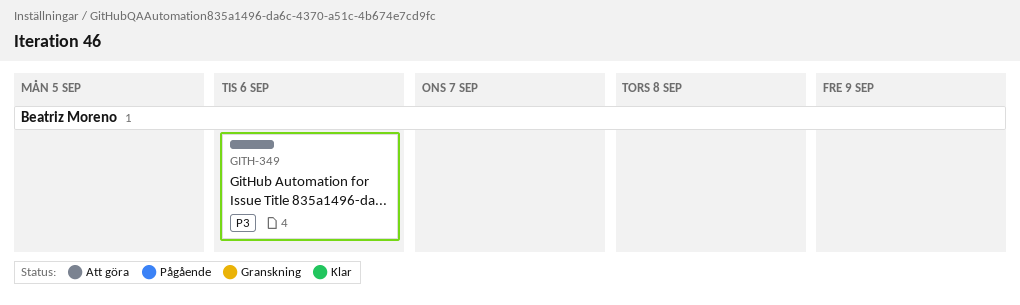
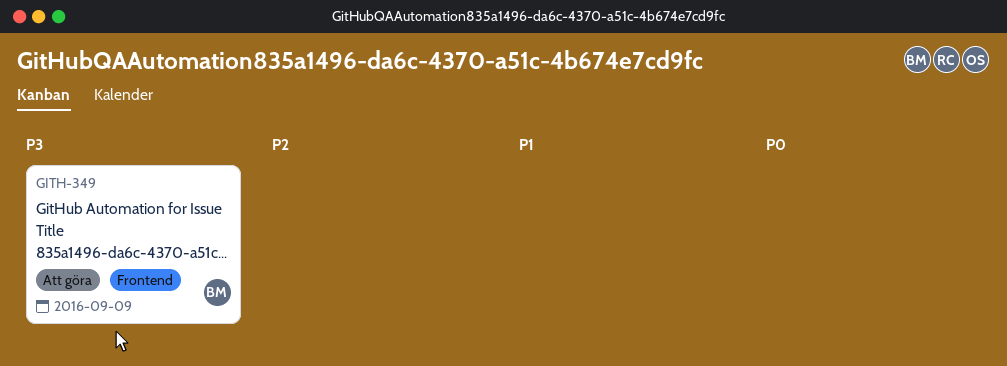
GITH-349, due: Sep 6 -> Sep 9

